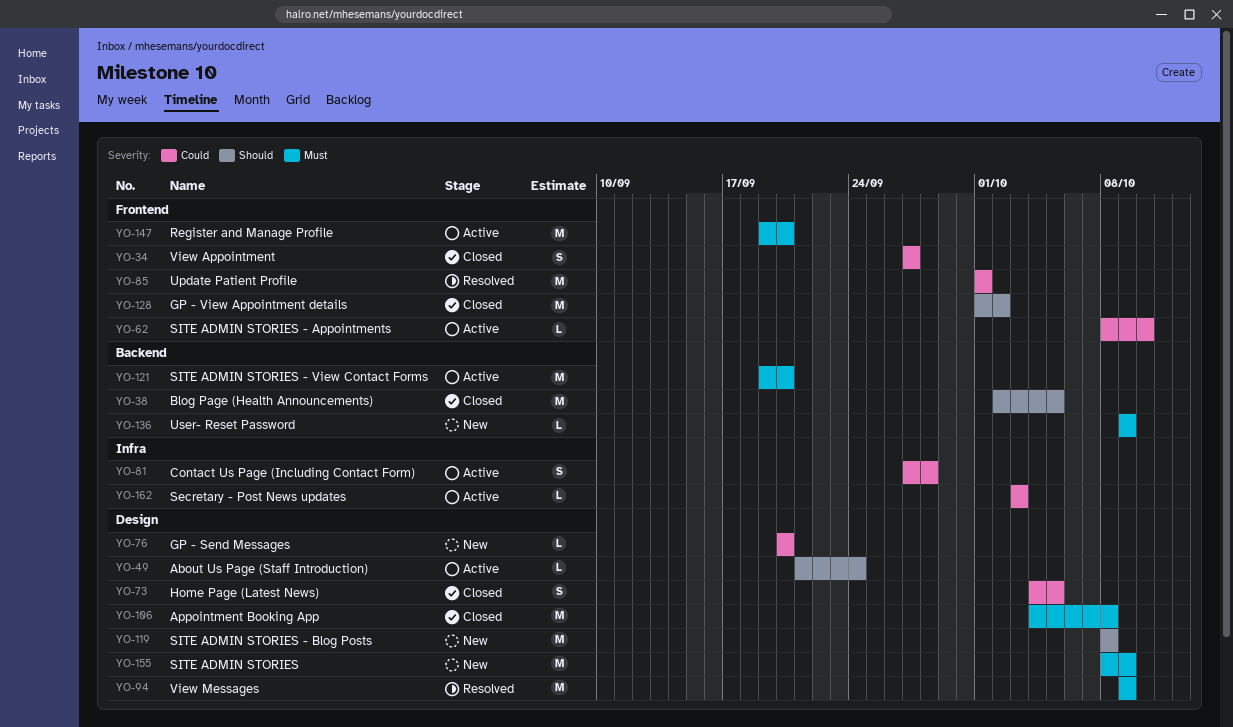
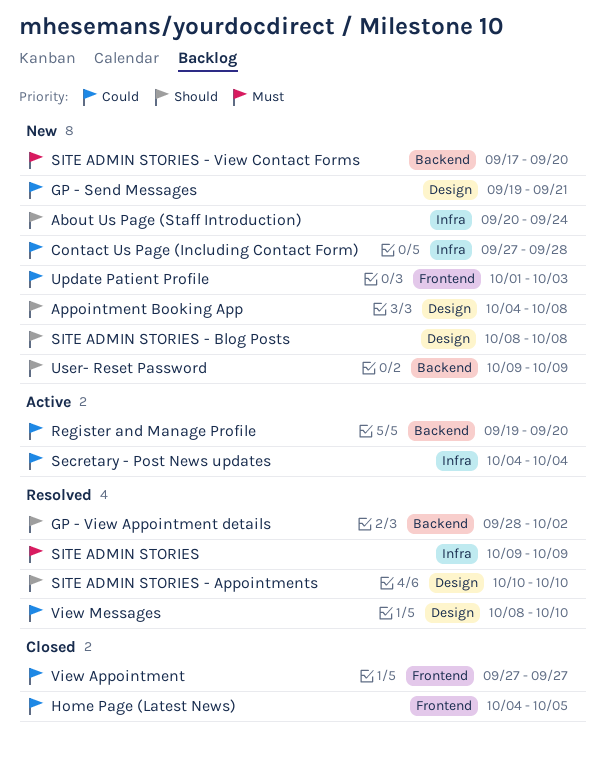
About Us Page (Staff Introduction), status: Active -> New
About Us Page (Staff Introduction), label: Design -> Infra
About Us Page (Staff Introduction), start: Sep 21 -> Sep 20
Appointment Booking App, status: Closed -> New
Appointment Booking App, priority: Must -> Should
Blog Page (Health Announcements): present -> none
Contact Us Page (Including Contact Form), status: Active -> New
GP - Send Messages, start: Sep 20 -> Sep 19
GP - Send Messages, due: Sep 20 -> Sep 21
GP - View Appointment details, status: Closed -> Resolved
GP - View Appointment details, label: Frontend -> Backend
GP - View Appointment details, start: Oct 1 -> Sep 28
Home Page (Latest News), label: Design -> Frontend
Register and Manage Profile, priority: Must -> Could
Register and Manage Profile, label: Frontend -> Backend
Secretary - Post News updates, start: Oct 3 -> Oct 4
Secretary - Post News updates, due: Oct 3 -> Oct 4
SITE ADMIN STORIES, status: New -> Resolved
SITE ADMIN STORIES, label: Design -> Infra
SITE ADMIN STORIES, start: Oct 8 -> Oct 9
SITE ADMIN STORIES - Appointments, status: Active -> Resolved
SITE ADMIN STORIES - Appointments, priority: Could -> Should
SITE ADMIN STORIES - Appointments, label: Frontend -> Design
SITE ADMIN STORIES - Appointments, start: Oct 8 -> Oct 10
SITE ADMIN STORIES - View Contact Forms, status: Active -> New
SITE ADMIN STORIES - View Contact Forms, start: Sep 19 -> Sep 17
Update Patient Profile, status: Resolved -> New
Update Patient Profile, due: Oct 1 -> Oct 3
User- Reset Password, priority: Must -> Should
View Messages, priority: Must -> Could
View Messages, start: Oct 9 -> Oct 8
View Messages, due: Oct 9 -> Oct 10

